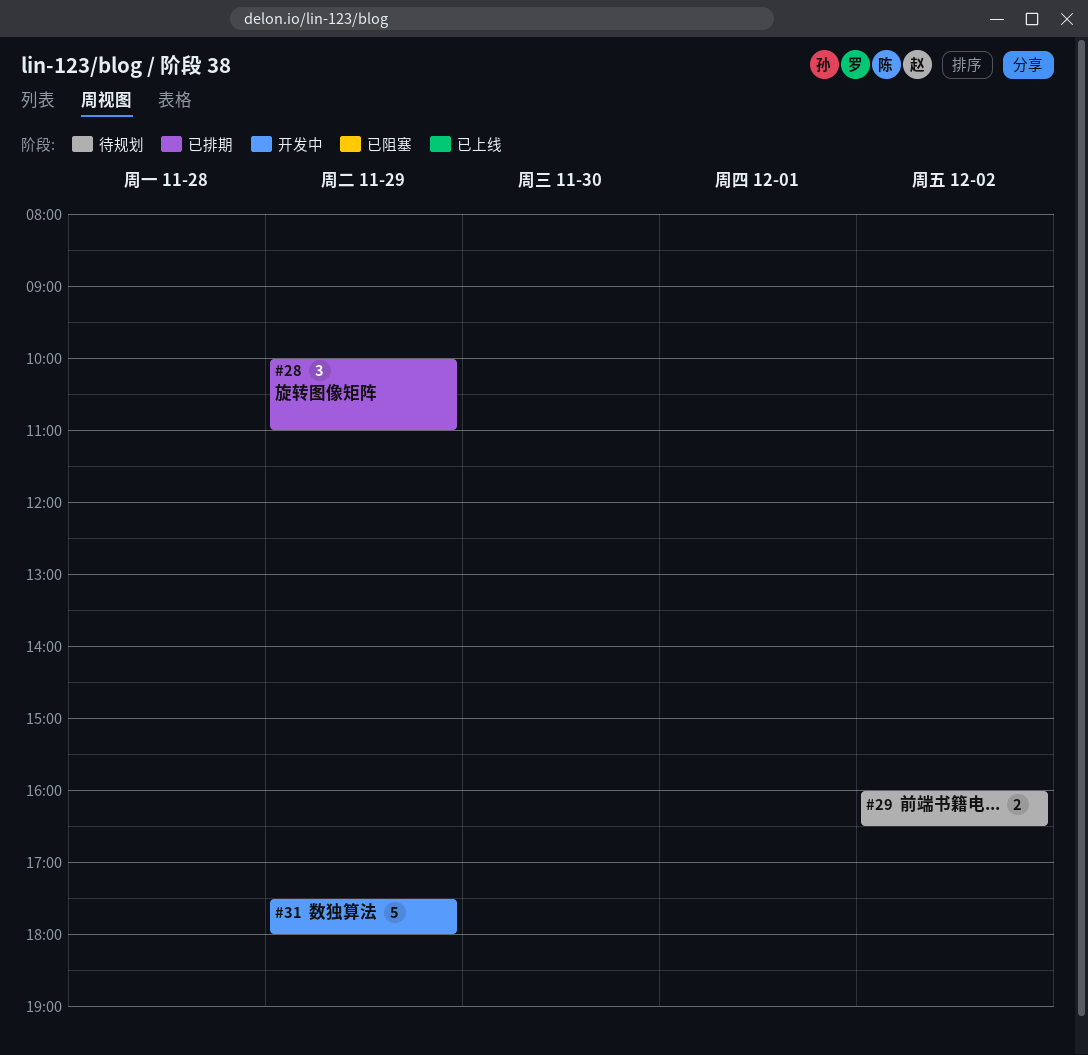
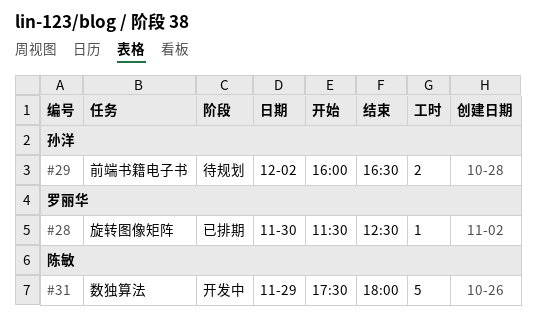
#28, estimate: 3 -> 1
#28, day: Nov 29 -> Nov 30
#28, begins: 10:00 -> 11:30
#28, ends: 11:00 -> 12:30

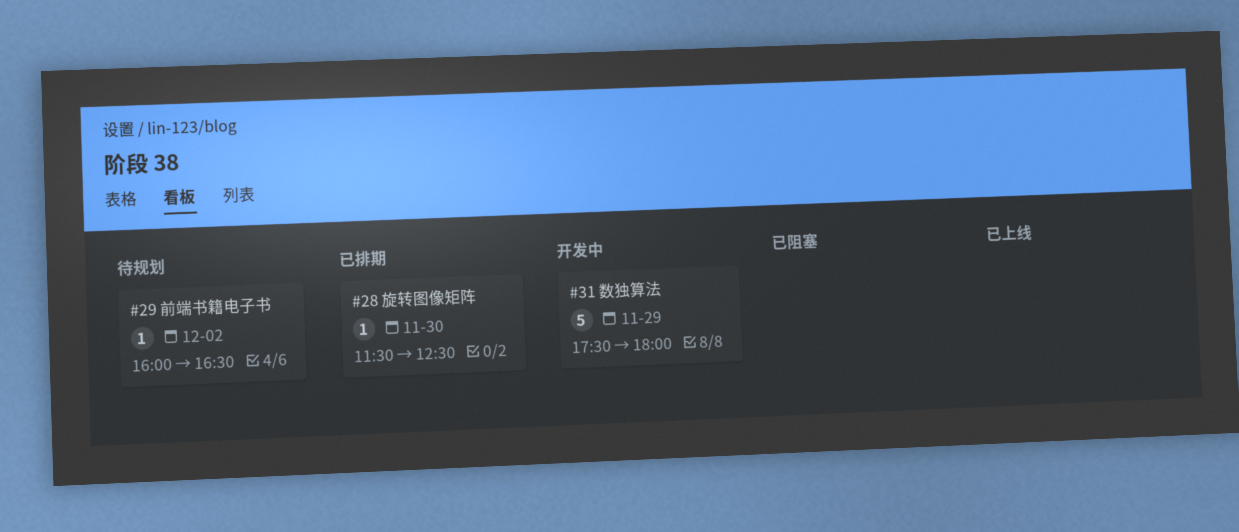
#29, estimate: 2 -> 1

